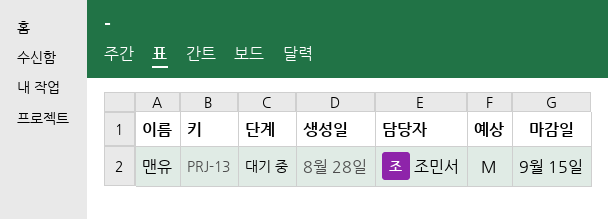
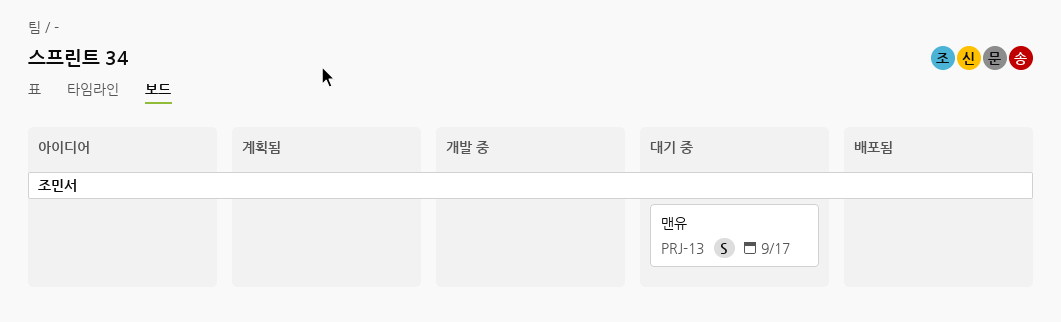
PRJ-13, estimate: M -> S
PRJ-13, due: Sep 15 -> Sep 17

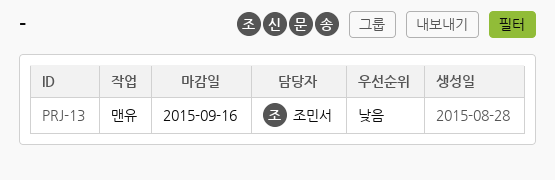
PRJ-13, due: Sep 17 -> Sep 16

